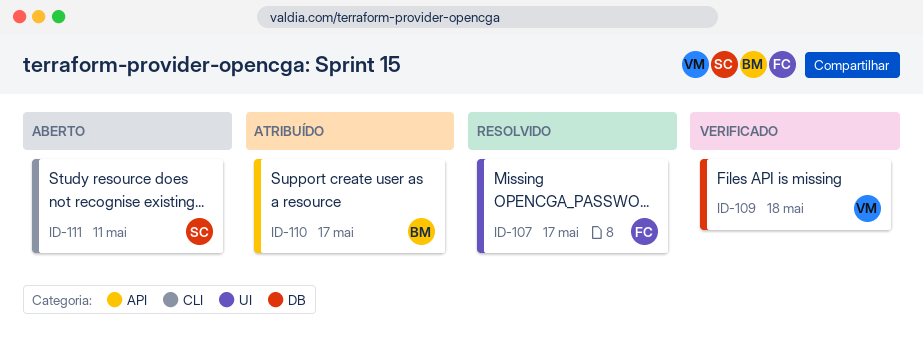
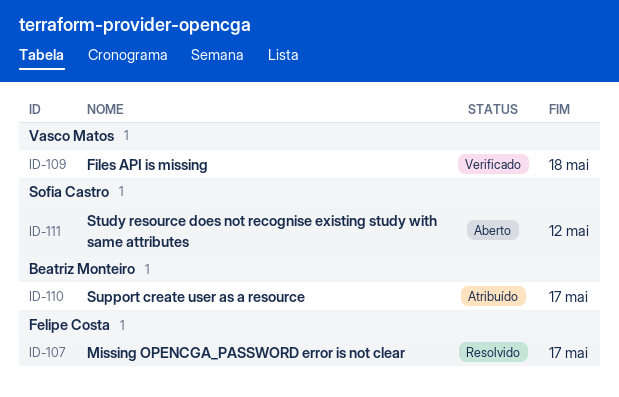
ID-111, due: May 11 -> May 12

